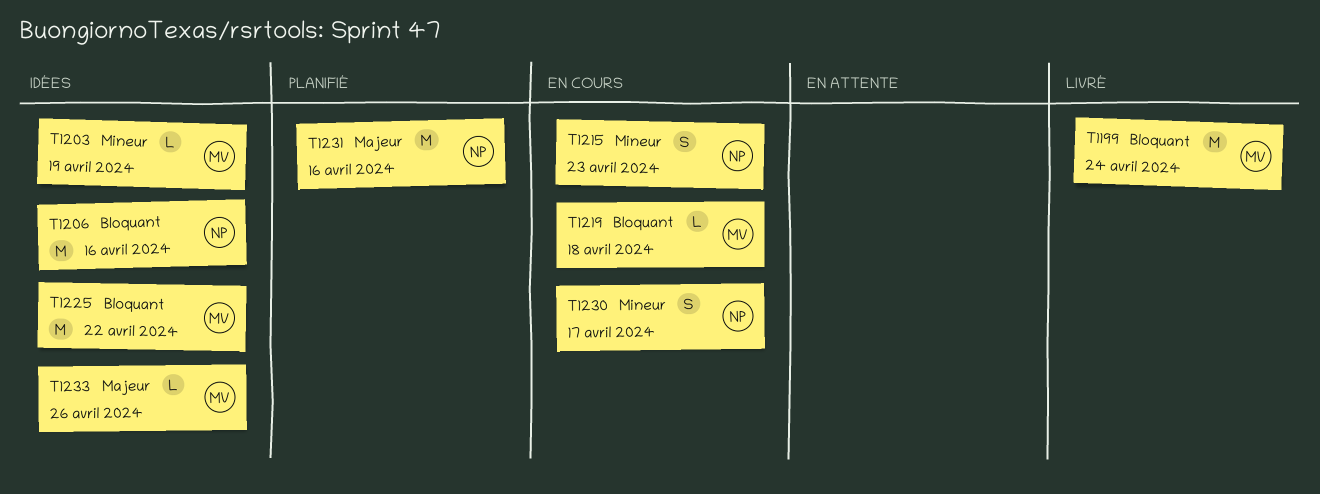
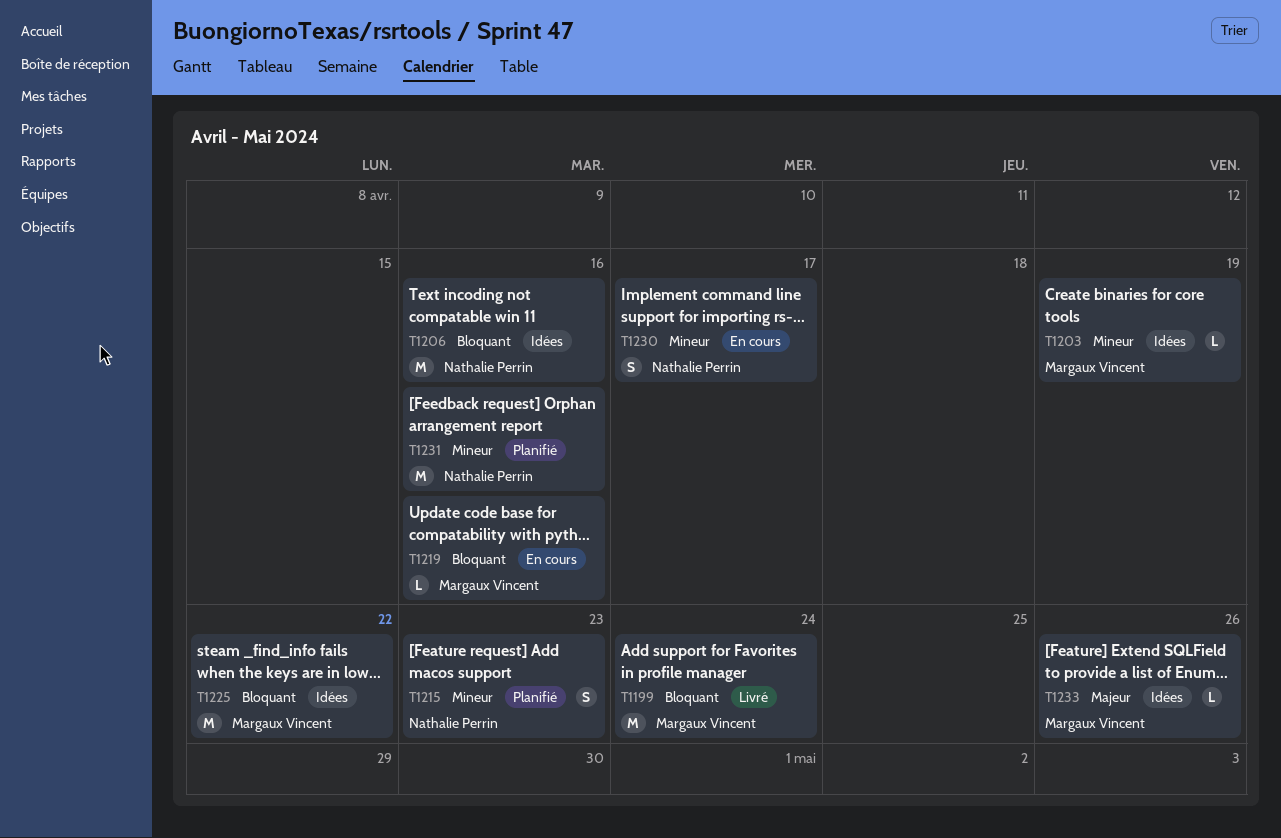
T1215, status: En cours -> Planifié
T1219, due: Apr 18 -> Apr 16
T1231, priority: Majeur -> Mineur

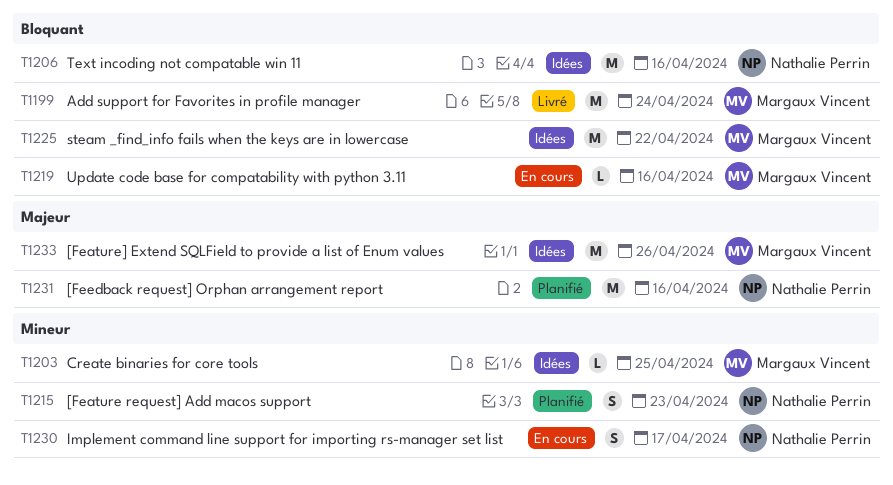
T1203, due: Apr 19 -> Apr 25
T1231, priority: Mineur -> Majeur
T1233, estimate: L -> M

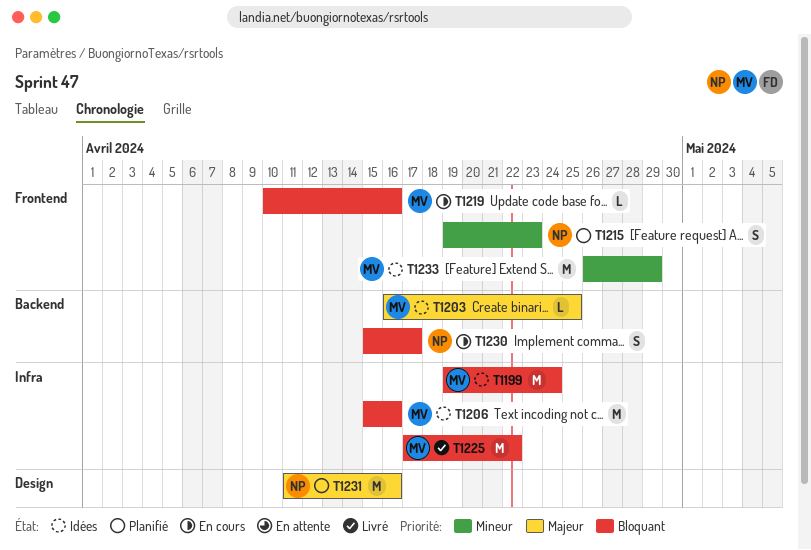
T1199, status: Livré -> Idées
T1203, priority: Mineur -> Majeur
T1206, owner: Nathalie Perrin -> Margaux Vincent
T1225, status: Idées -> Livré
T1230, priority: Mineur -> Bloquant
T1233, priority: Majeur -> Mineur
T1233, due: Apr 26 -> Apr 29

